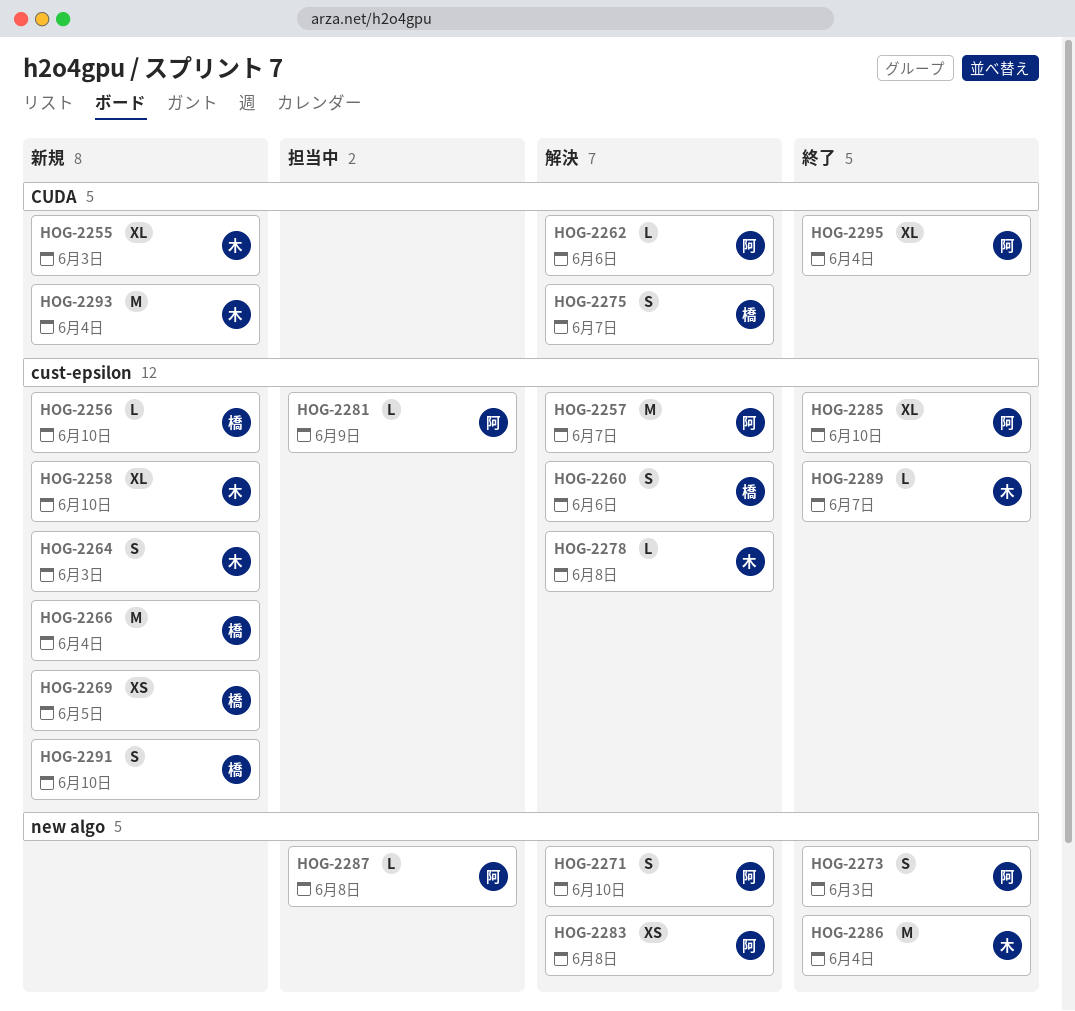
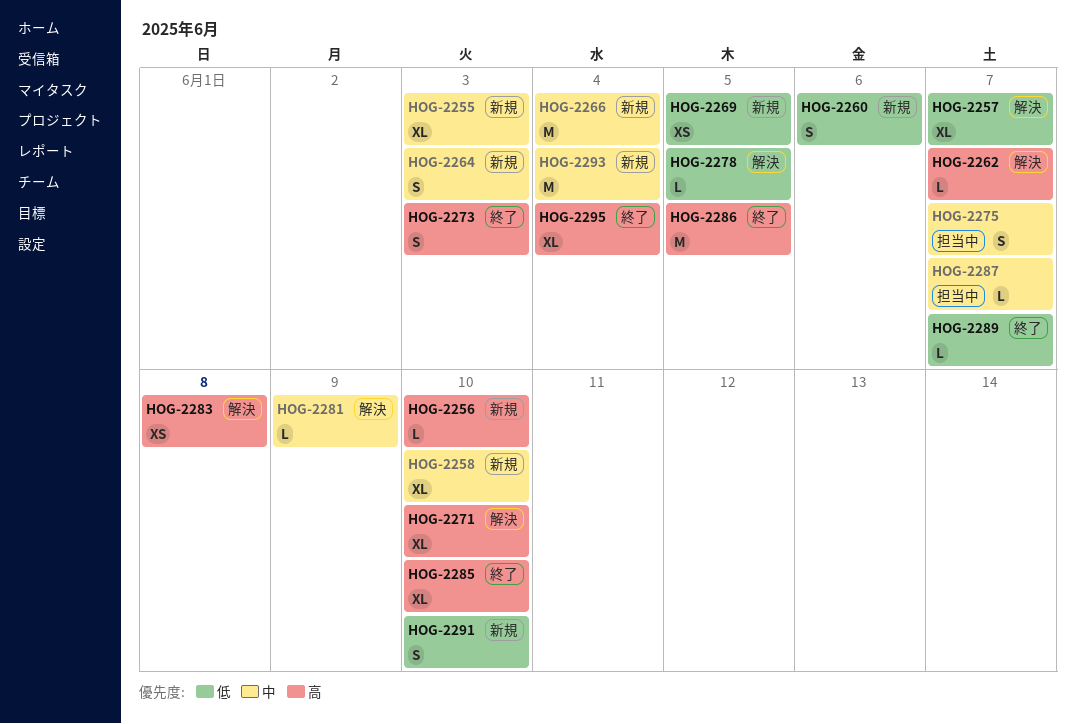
HOG-2257, estimate: M -> XL
HOG-2260, status: 解決 -> 新規
HOG-2262, due: Jun 6 -> Jun 7
HOG-2271, estimate: S -> XL
HOG-2275, status: 解決 -> 担当中
HOG-2278, due: Jun 8 -> Jun 5
HOG-2281, status: 担当中 -> 解決
HOG-2286, due: Jun 4 -> Jun 5
HOG-2287, due: Jun 8 -> Jun 7

